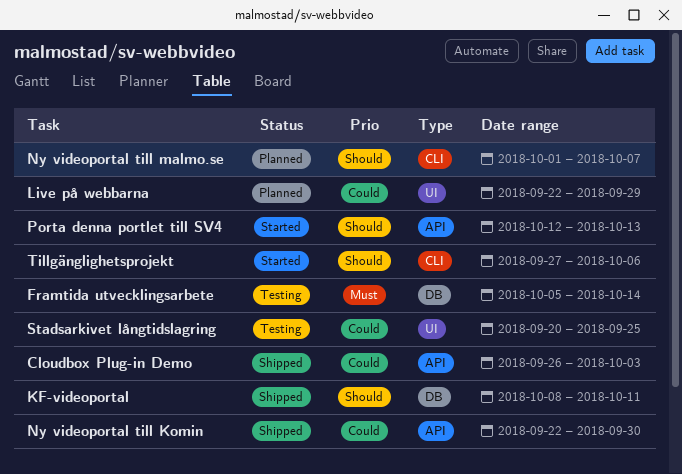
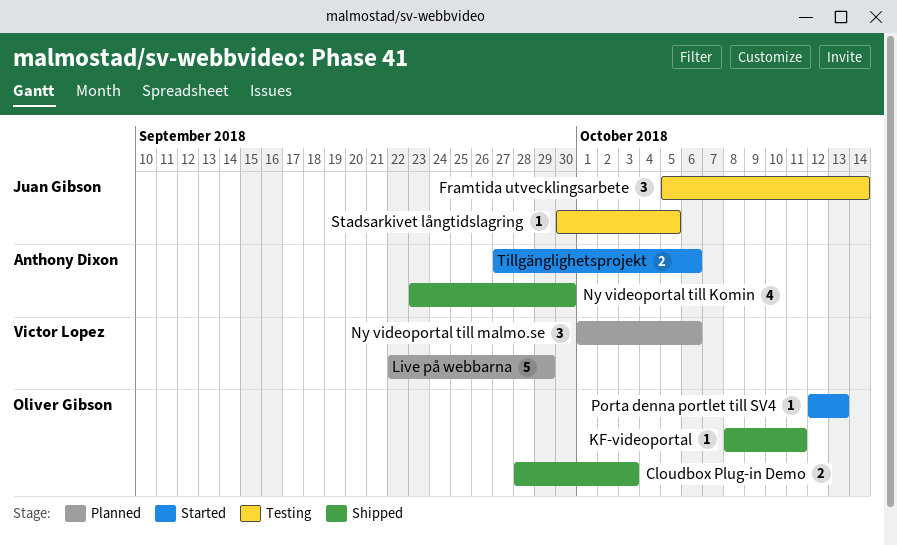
Cloudbox Plug-in Demo, start: Sep 26 -> Sep 28
Ny videoportal till Komin, start: Sep 22 -> Sep 23
Ny videoportal till malmo.se, due: Oct 7 -> Oct 6
Stadsarkivet långtidslagring, start: Sep 20 -> Sep 30
Stadsarkivet långtidslagring, due: Sep 25 -> Oct 5

